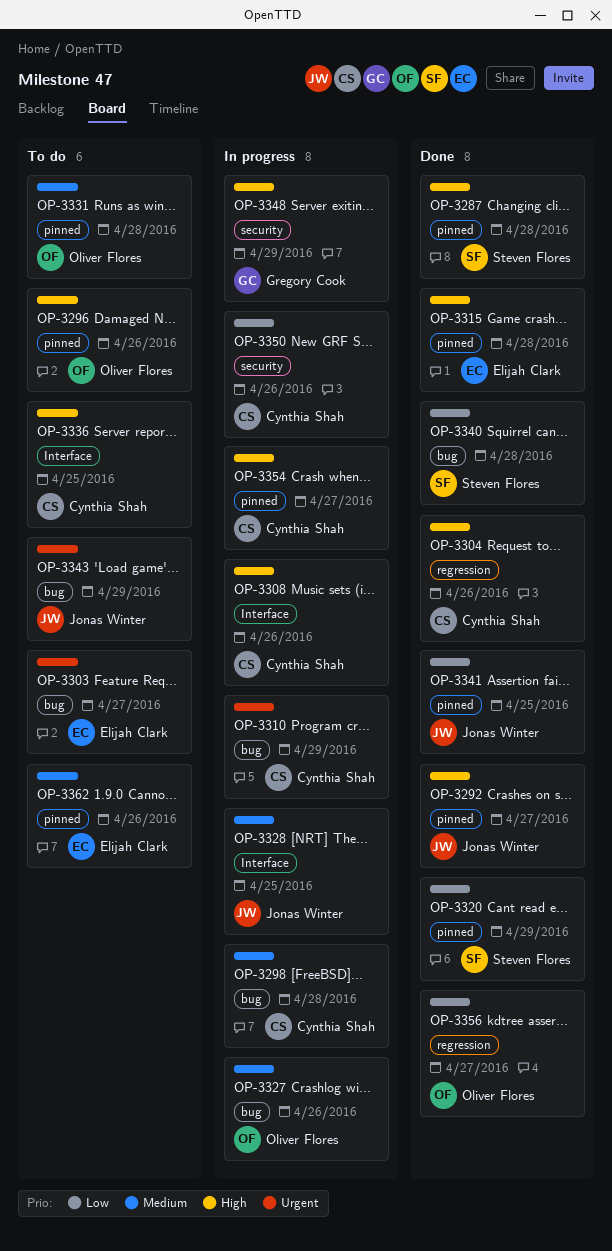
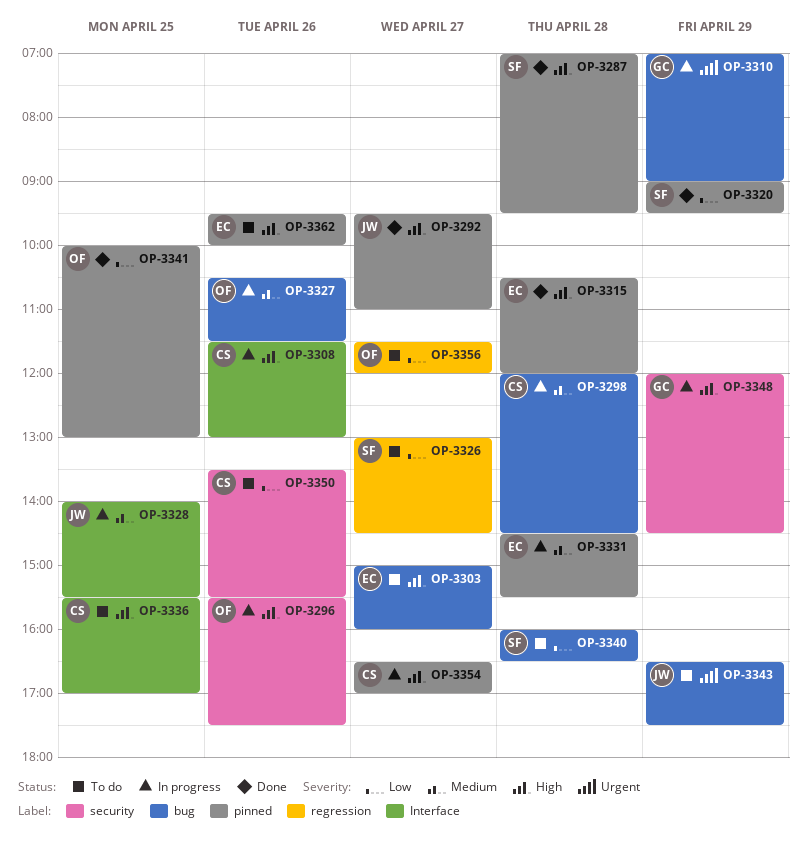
OP-3296, status: To do -> In progress
OP-3296, label: pinned -> security
OP-3303, priority: Urgent -> High
OP-3304: present -> none
OP-3310, owner: Cynthia Shah -> Gregory Cook
OP-3326: none -> present
OP-3331, status: To do -> In progress
OP-3331, owner: Oliver Flores -> Elijah Clark
OP-3340, status: Done -> To do
OP-3341, owner: Jonas Winter -> Oliver Flores
OP-3350, status: In progress -> To do
OP-3356, status: Done -> To do
OP-3362, priority: Medium -> High

